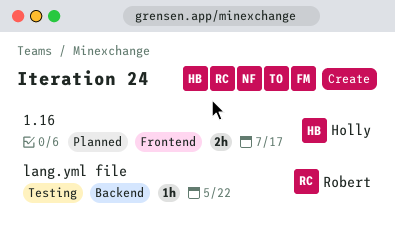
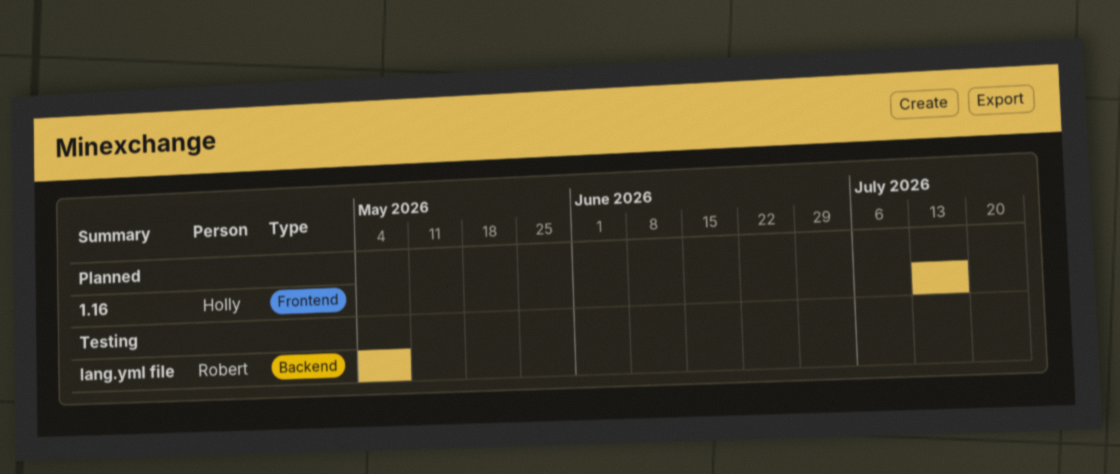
lang.yml file, due: May 22 -> May 8

